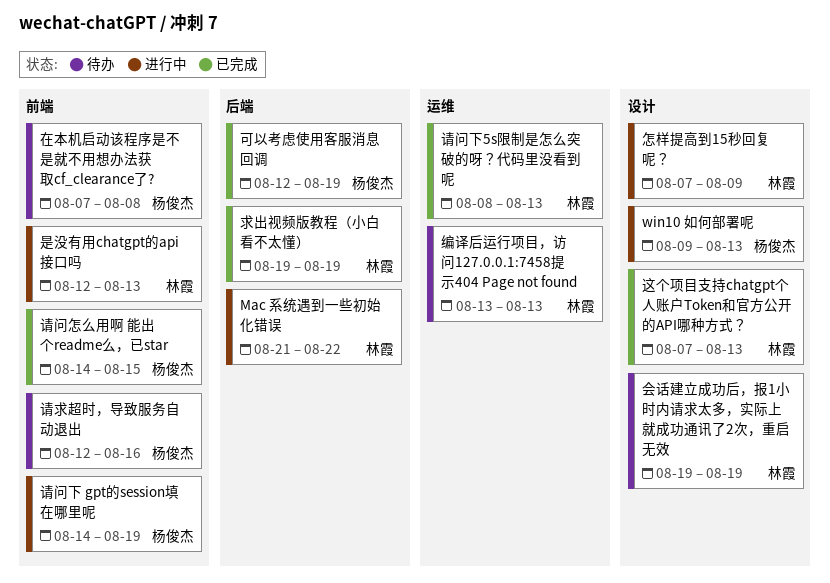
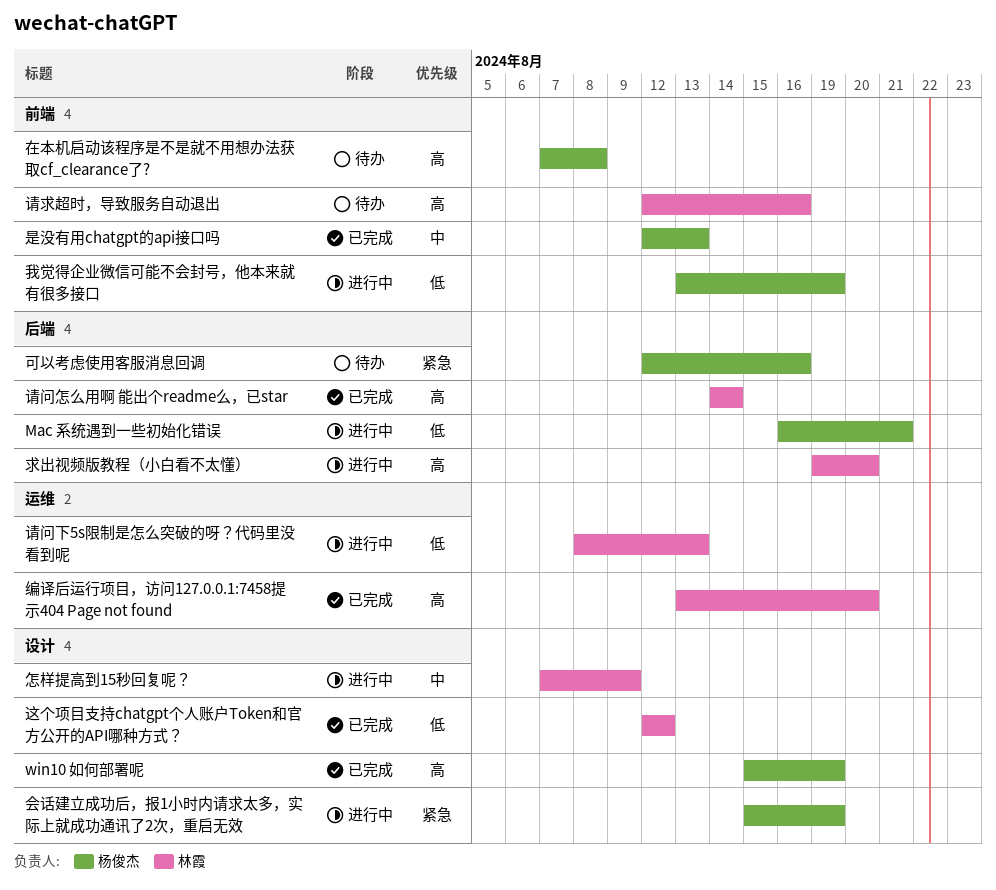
Mac 系统遇到一些初始化错误, owner: 林霞 -> 杨俊杰
Mac 系统遇到一些初始化错误, start: Aug 21 -> Aug 16
Mac 系统遇到一些初始化错误, due: Aug 22 -> Aug 21
win10 如何部署呢, status: 进行中 -> 已完成
win10 如何部署呢, start: Aug 9 -> Aug 15
win10 如何部署呢, due: Aug 13 -> Aug 19
会话建立成功后，报1小时内请求太多，实际上就成功通讯了2次，重启无效, status: 待办 -> 进行中
会话建立成功后，报1小时内请求太多，实际上就成功通讯了2次，重启无效, owner: 林霞 -> 杨俊杰
会话建立成功后，报1小时内请求太多，实际上就成功通讯了2次，重启无效, start: Aug 19 -> Aug 15
可以考虑使用客服消息回调, status: 已完成 -> 待办
可以考虑使用客服消息回调, due: Aug 19 -> Aug 16
我觉得企业微信可能不会封号，他本来就有很多接口: none -> present
是没有用chatgpt的api接口吗, status: 进行中 -> 已完成
是没有用chatgpt的api接口吗, owner: 林霞 -> 杨俊杰
求出视频版教程（小白看不太懂）, status: 已完成 -> 进行中
求出视频版教程（小白看不太懂）, due: Aug 19 -> Aug 20
编译后运行项目，访问127.0.0.1:7458提示404 Page not found, status: 待办 -> 已完成
编译后运行项目，访问127.0.0.1:7458提示404 Page not found, due: Aug 13 -> Aug 20
请求超时，导致服务自动退出, owner: 杨俊杰 -> 林霞
请问下 gpt的session填在哪里呢: present -> none
请问下5s限制是怎么突破的呀？代码里没看到呢, status: 已完成 -> 进行中
请问怎么用啊 能出个readme么，已star, owner: 杨俊杰 -> 林霞
请问怎么用啊 能出个readme么，已star, label: 前端 -> 后端
请问怎么用啊 能出个readme么，已star, due: Aug 15 -> Aug 14
这个项目支持chatgpt个人账户Token和官方公开的API哪种方式？, start: Aug 7 -> Aug 12
这个项目支持chatgpt个人账户Token和官方公开的API哪种方式？, due: Aug 13 -> Aug 12

